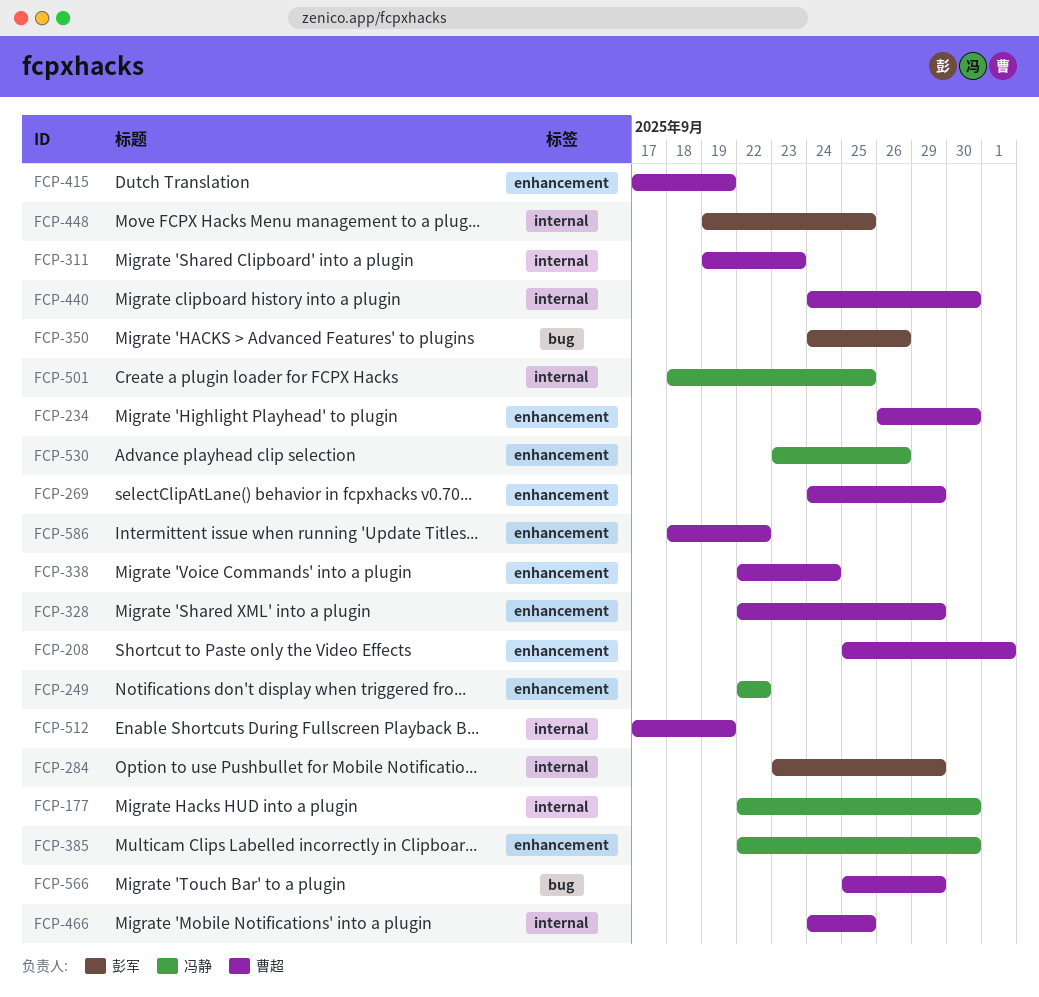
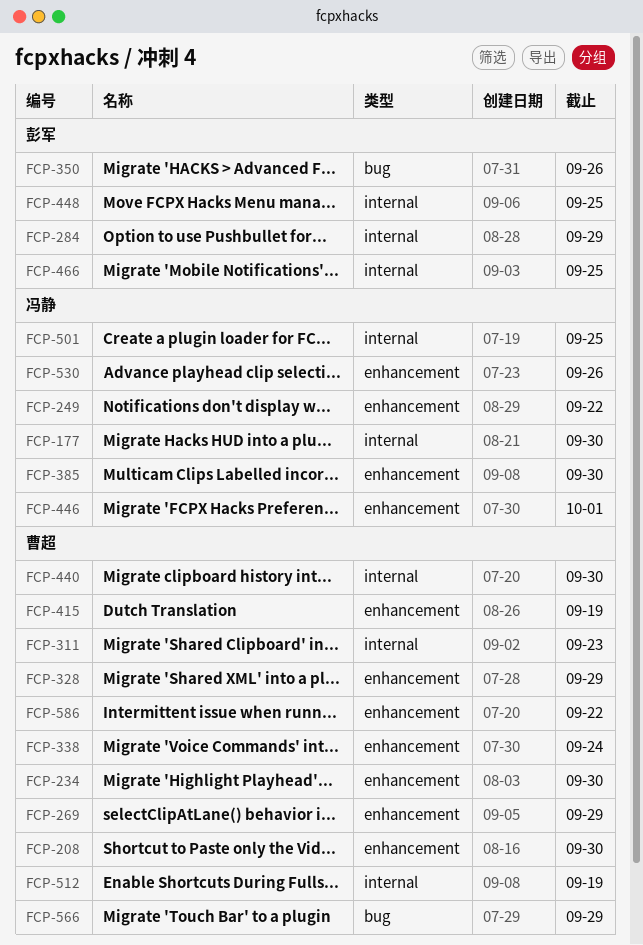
FCP-208, due: Oct 1 -> Sep 30
FCP-446: none -> present
FCP-466, owner: 曹超 -> 彭军

